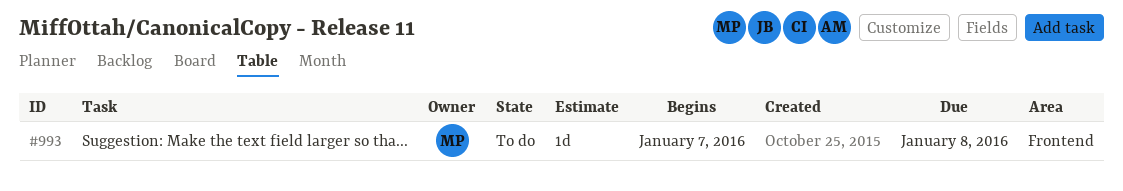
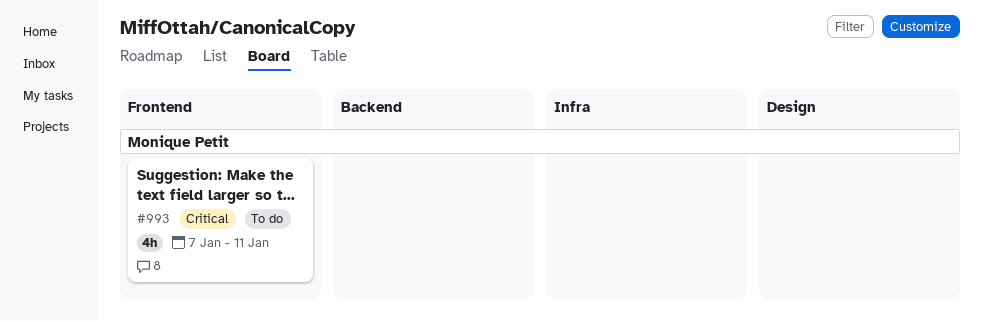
#993, estimate: 1d -> 4h
#993, due: Jan 8 -> Jan 11

